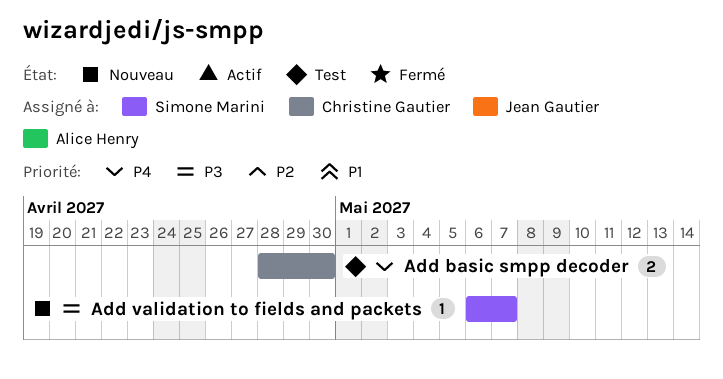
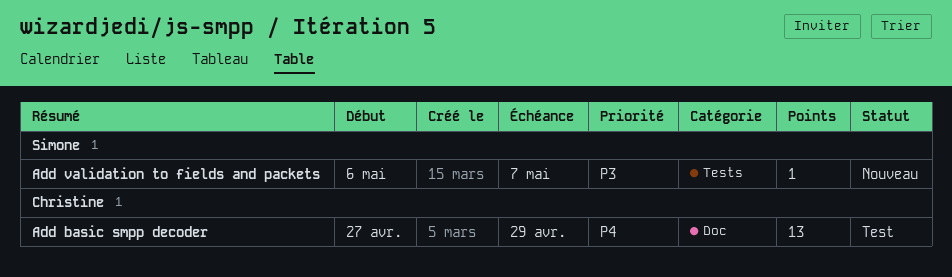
Add basic smpp decoder, estimate: 2 -> 13
Add basic smpp decoder, start: Apr 28 -> Apr 27
Add basic smpp decoder, due: Apr 30 -> Apr 29

